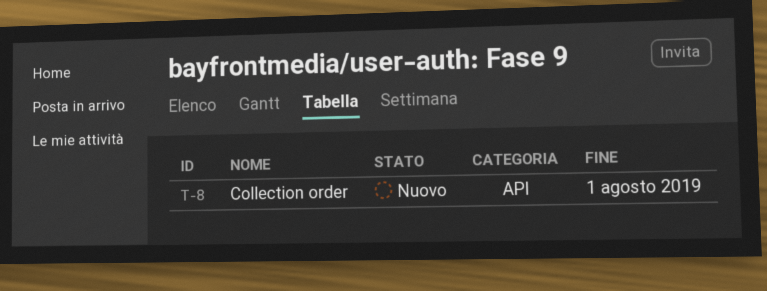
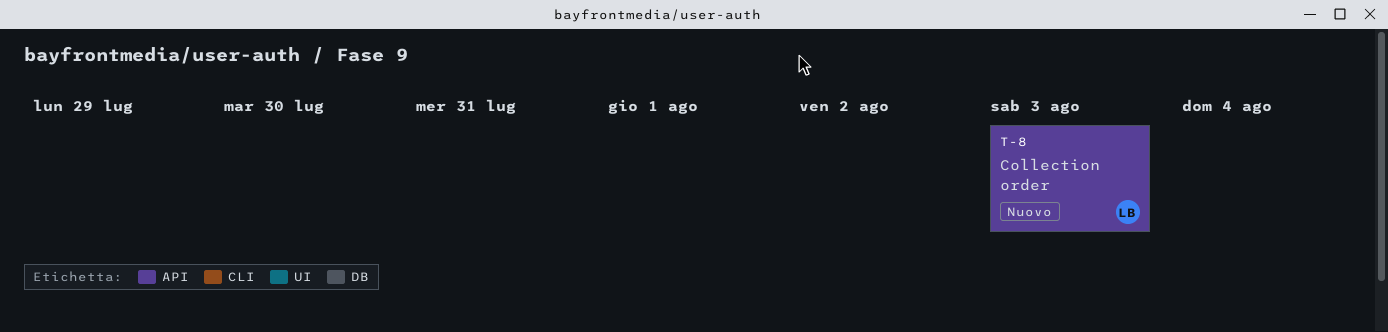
T-8, due: Aug 1 -> Aug 3

